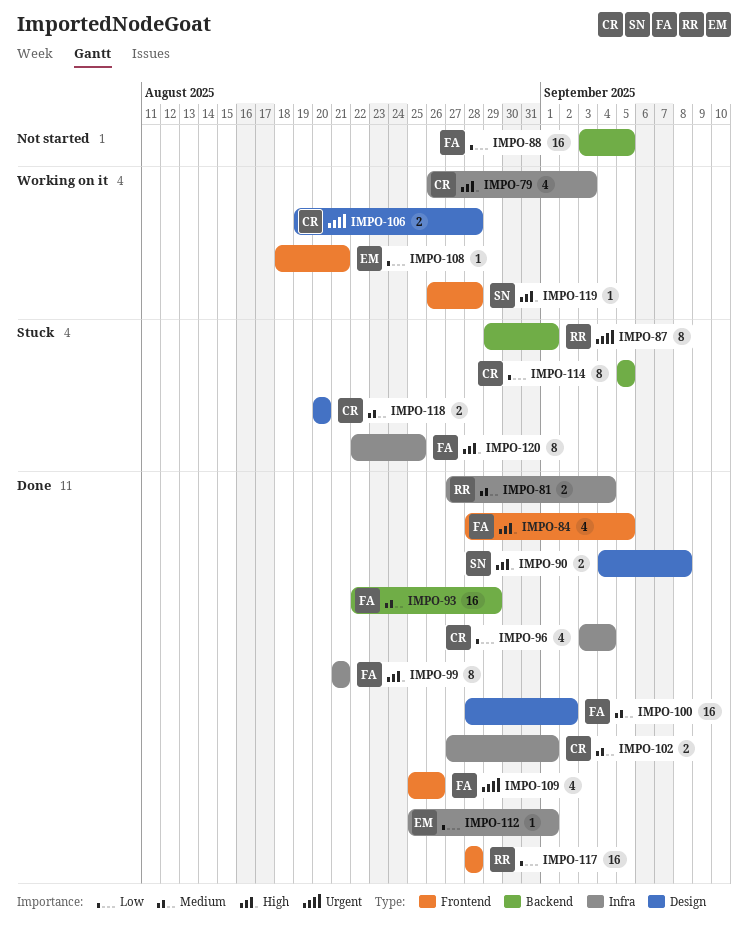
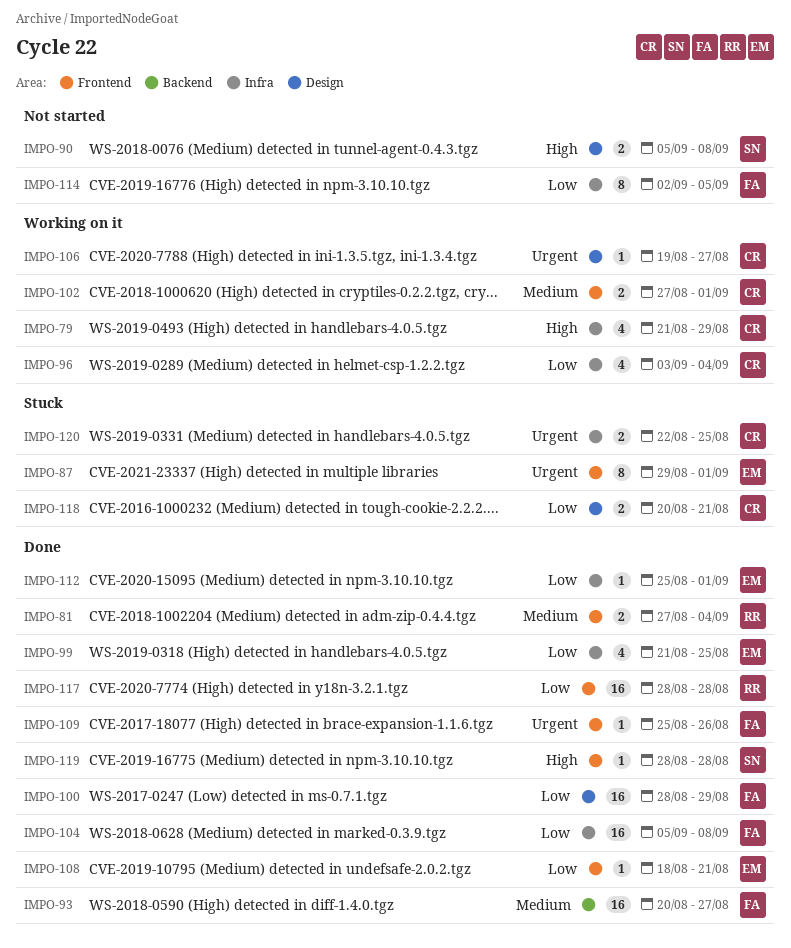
IMPO-79, start: Aug 26 -> Aug 21
IMPO-79, due: Sep 3 -> Aug 29
IMPO-81, label: Infra -> Frontend
IMPO-84: present -> none
IMPO-87, owner: RR -> EM
IMPO-87, label: Backend -> Frontend
IMPO-88: present -> none
IMPO-90, status: Done -> Not started
IMPO-90, start: Sep 4 -> Sep 5
IMPO-93, start: Aug 22 -> Aug 20
IMPO-93, due: Aug 29 -> Aug 27
IMPO-96, status: Done -> Working on it
IMPO-99, owner: FA -> EM
IMPO-99, priority: High -> Low
IMPO-99, estimate: 8 -> 4
IMPO-99, due: Aug 21 -> Aug 25
IMPO-100, priority: Medium -> Low
IMPO-100, due: Sep 2 -> Aug 29
IMPO-102, status: Done -> Working on it
IMPO-102, label: Infra -> Frontend
IMPO-104: none -> present
IMPO-106, estimate: 2 -> 1
IMPO-106, due: Aug 28 -> Aug 27
IMPO-108, status: Working on it -> Done
IMPO-109, estimate: 4 -> 1
IMPO-114, status: Stuck -> Not started
IMPO-114, owner: CR -> FA
IMPO-114, label: Backend -> Infra
IMPO-114, start: Sep 5 -> Sep 2
IMPO-118, priority: Medium -> Low
IMPO-118, due: Aug 20 -> Aug 21
IMPO-119, status: Working on it -> Done
IMPO-119, start: Aug 26 -> Aug 28
IMPO-120, owner: FA -> CR
IMPO-120, priority: High -> Urgent
IMPO-120, estimate: 8 -> 2

